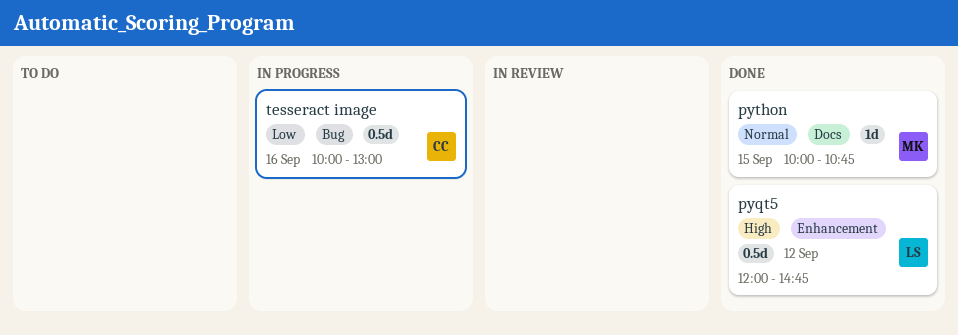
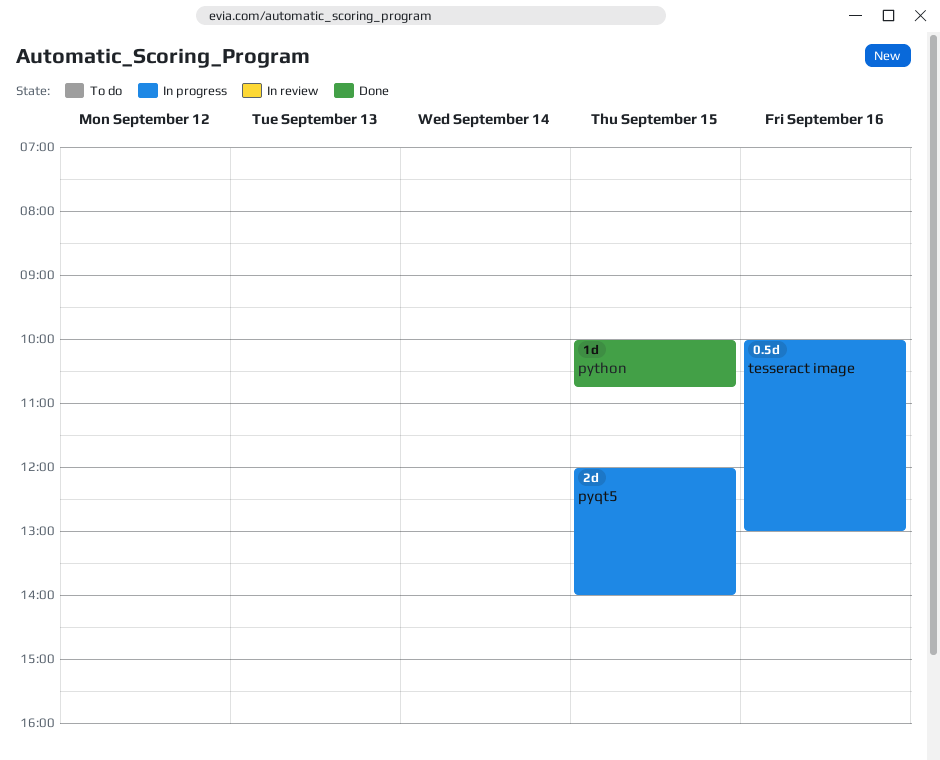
pyqt5, status: Done -> In progress
pyqt5, estimate: 0.5d -> 2d
pyqt5, day: Sep 12 -> Sep 15
pyqt5, ends: 14:45 -> 14:00

